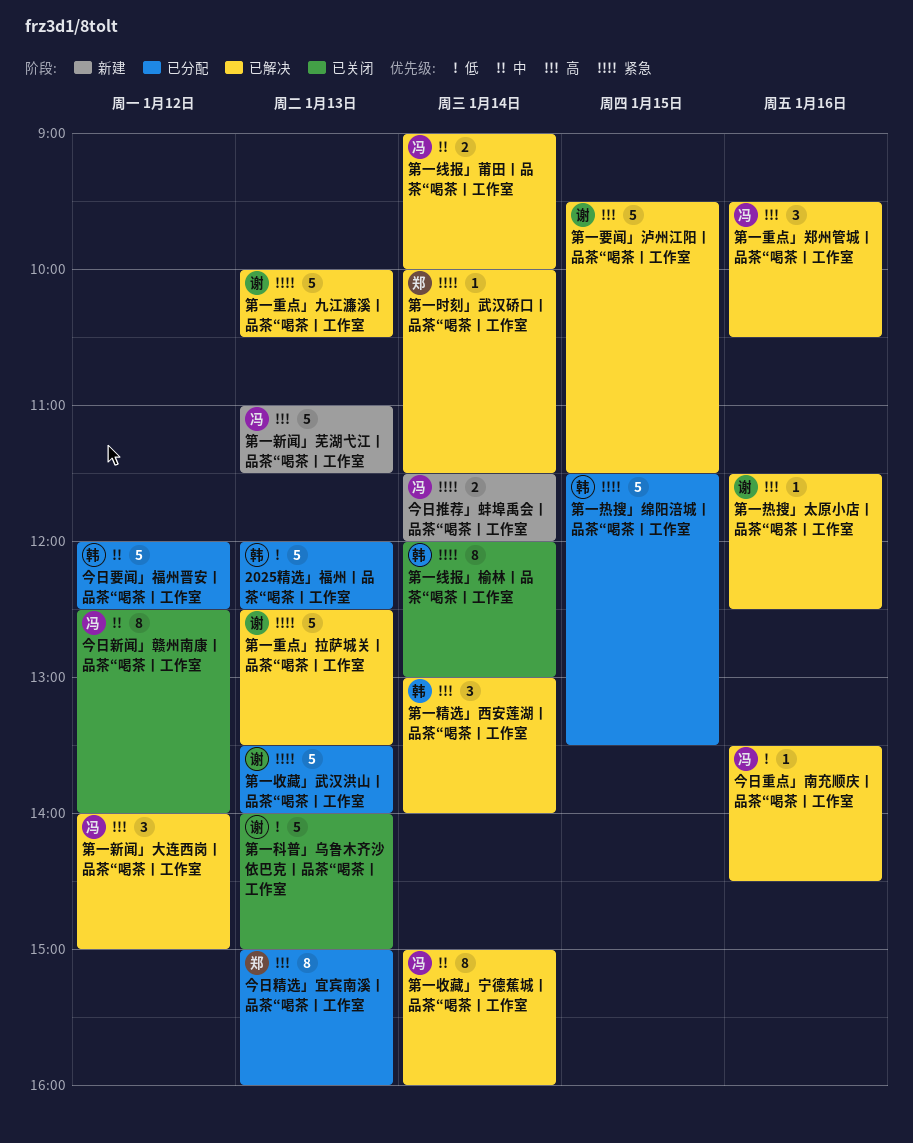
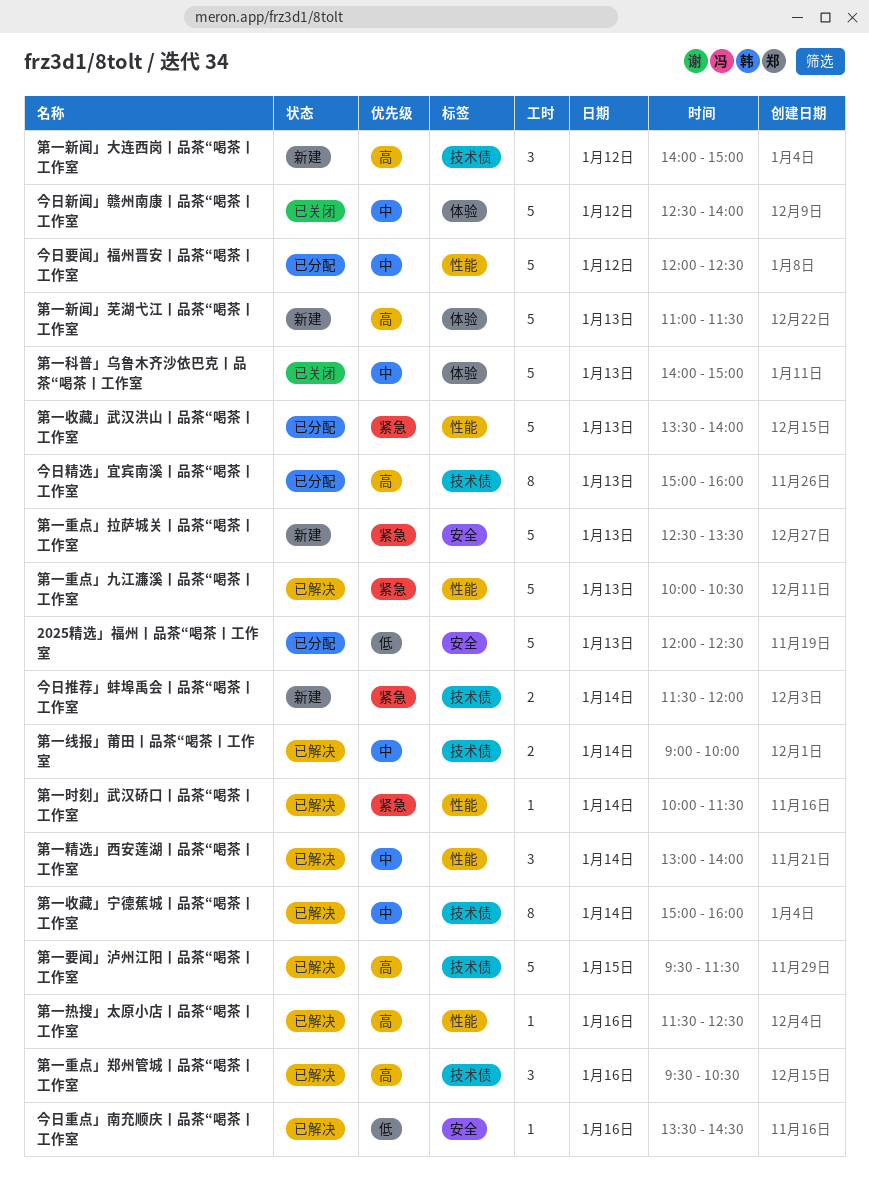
今日新闻」赣州南康丨品茶“喝茶丨工作室, estimate: 8 -> 5
第一新闻」大连西岗丨品茶“喝茶丨工作室, status: 已解决 -> 新建
第一热搜」绵阳涪城丨品茶“喝茶丨工作室: present -> none
第一科普」乌鲁木齐沙依巴克丨品茶“喝茶丨工作室, priority: 低 -> 中
第一精选」西安莲湖丨品茶“喝茶丨工作室, priority: 高 -> 中
第一线报」榆林丨品茶“喝茶丨工作室: present -> none
第一重点」拉萨城关丨品茶“喝茶丨工作室, status: 已解决 -> 新建

